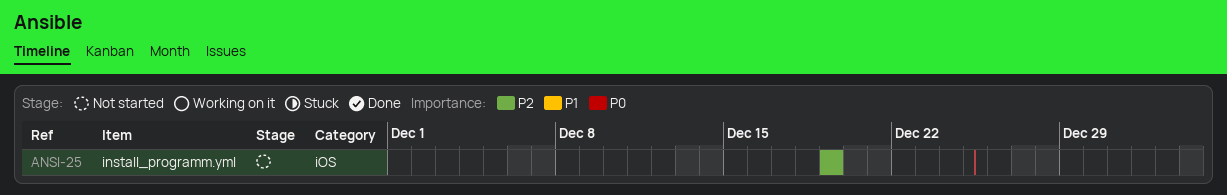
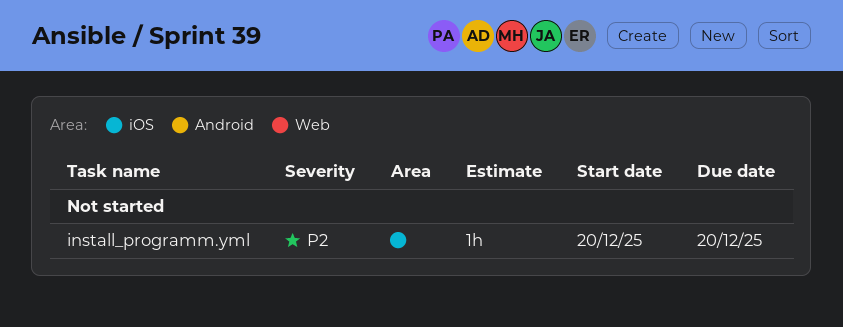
install_programm.yml, start: Dec 19 -> Dec 20
install_programm.yml, due: Dec 19 -> Dec 20

